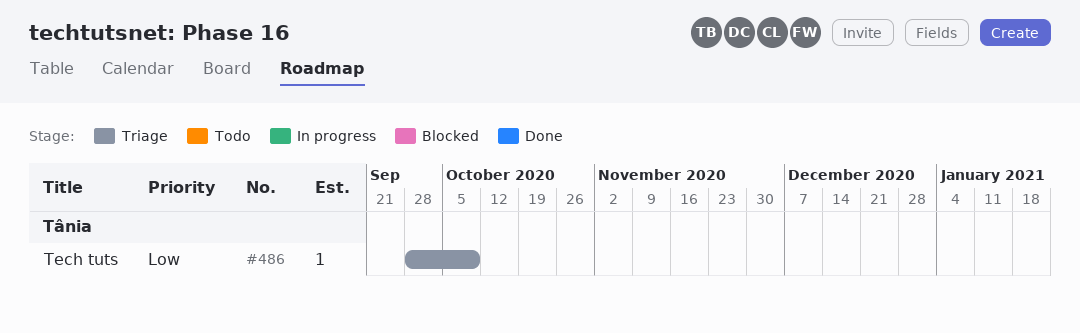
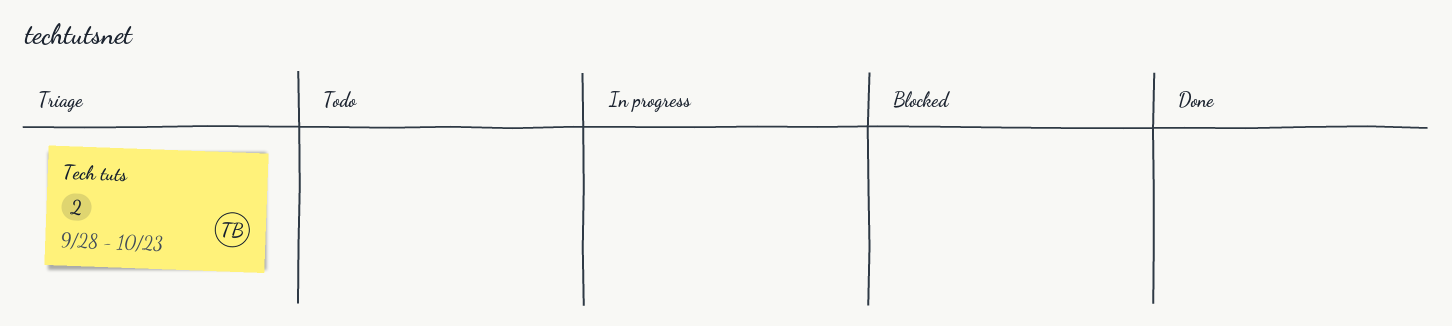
Tech tuts, estimate: 1 -> 2
Tech tuts, due: Oct 9 -> Oct 23

